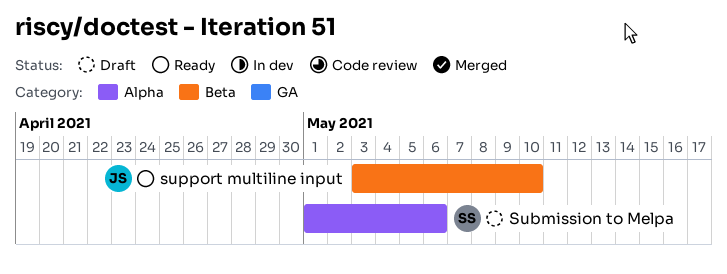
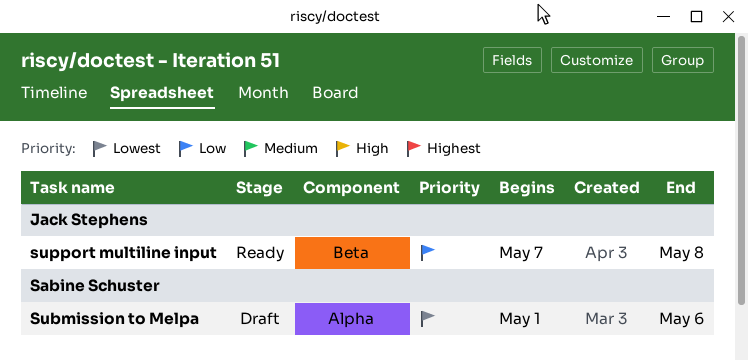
support multiline input, start: May 3 -> May 7
support multiline input, due: May 10 -> May 8

